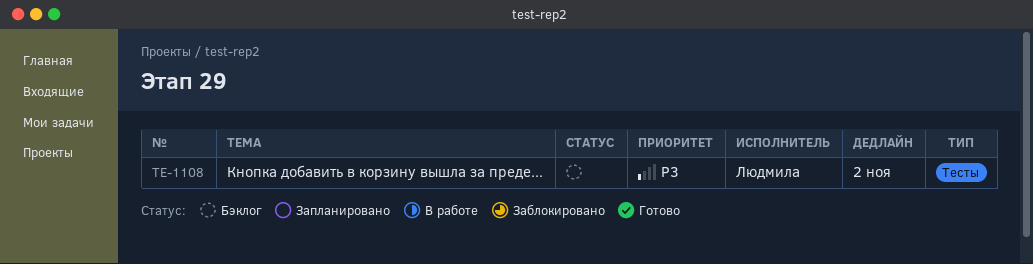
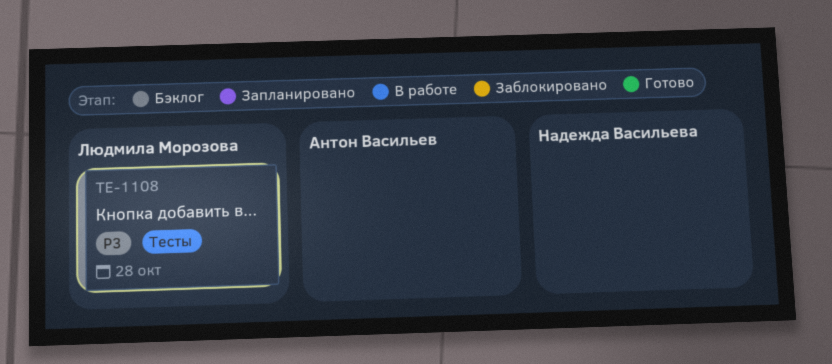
TE-1108, due: Nov 2 -> Oct 28

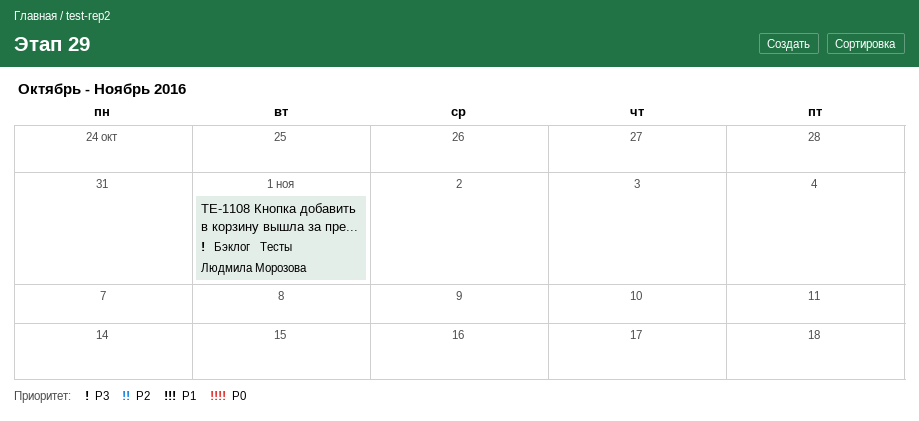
TE-1108, due: Oct 28 -> Nov 1

